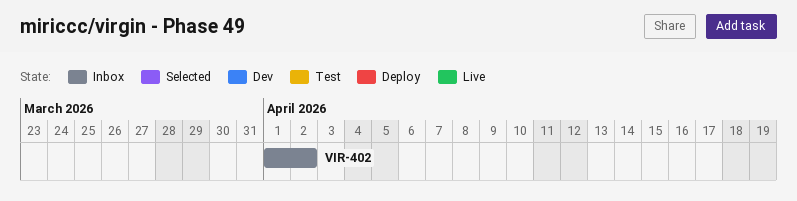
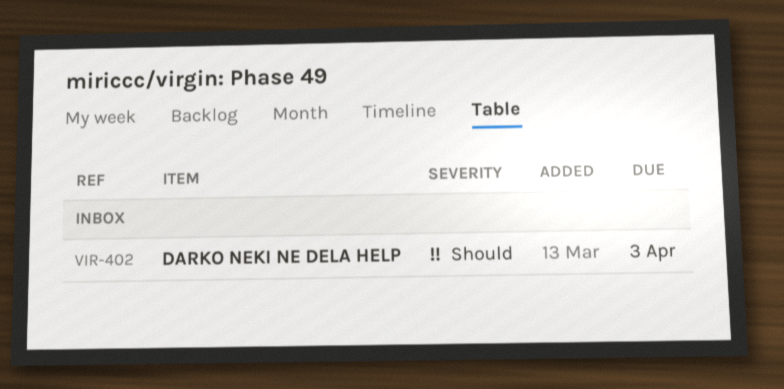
VIR-402, due: Apr 2 -> Apr 3

